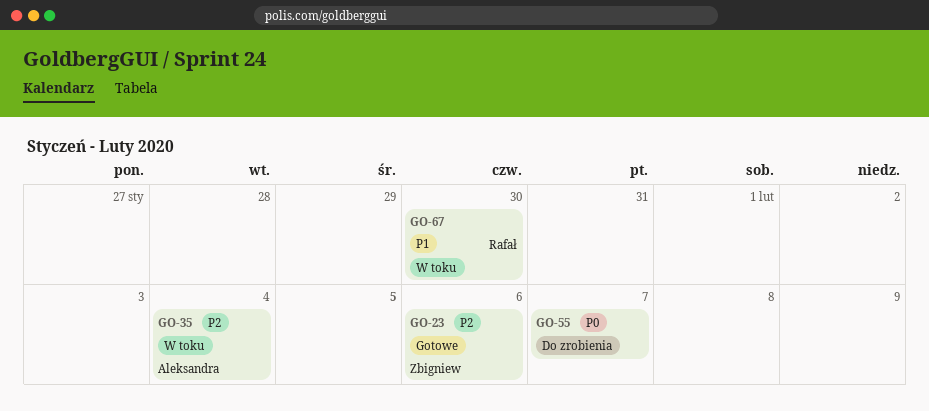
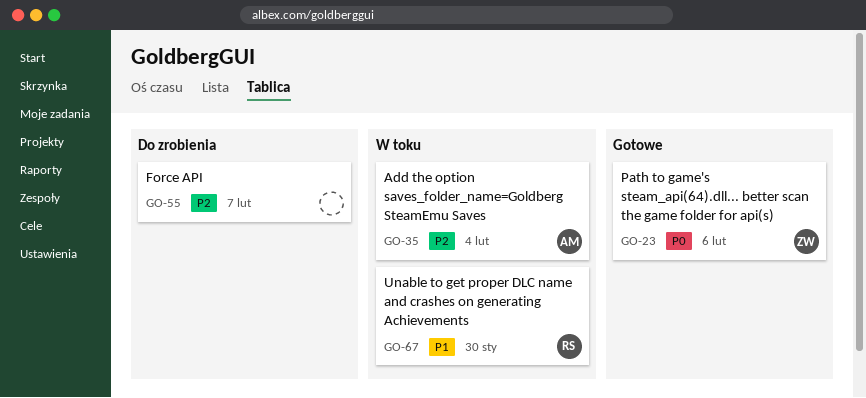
GO-23, priority: P2 -> P0
GO-55, priority: P0 -> P2

